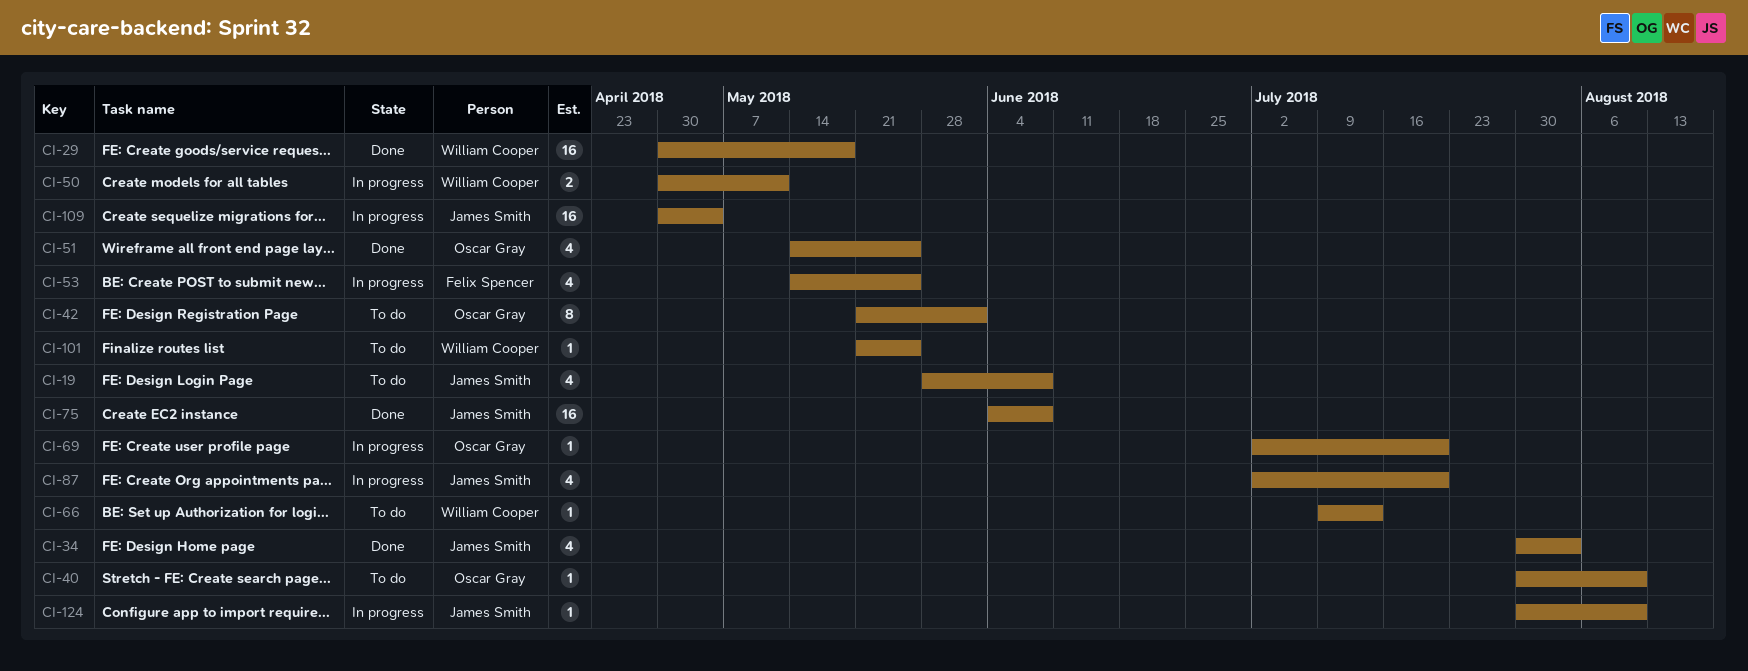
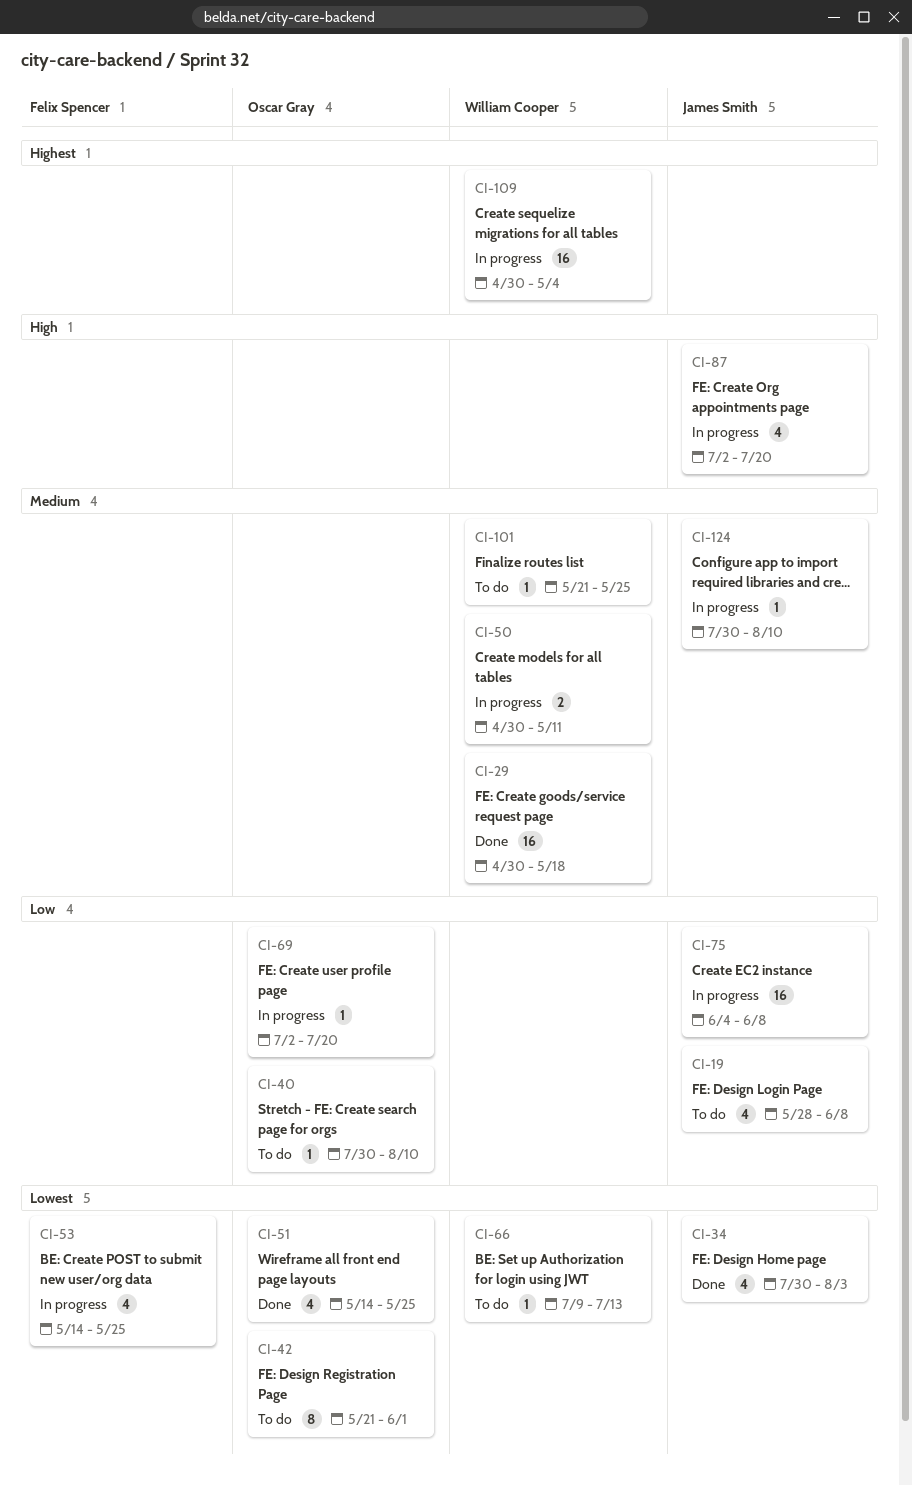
CI-75, status: Done -> In progress
CI-109, owner: James Smith -> William Cooper

